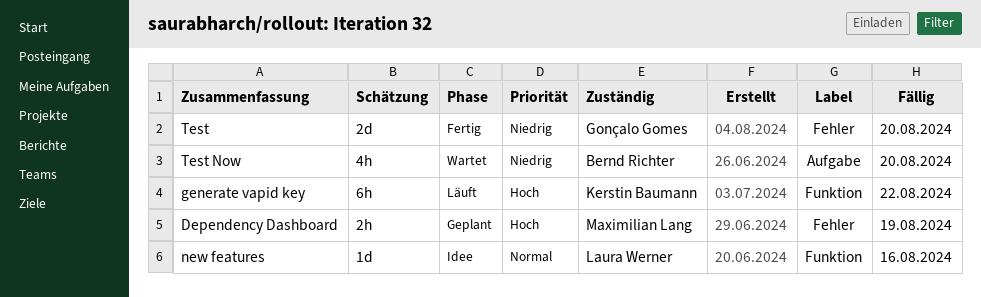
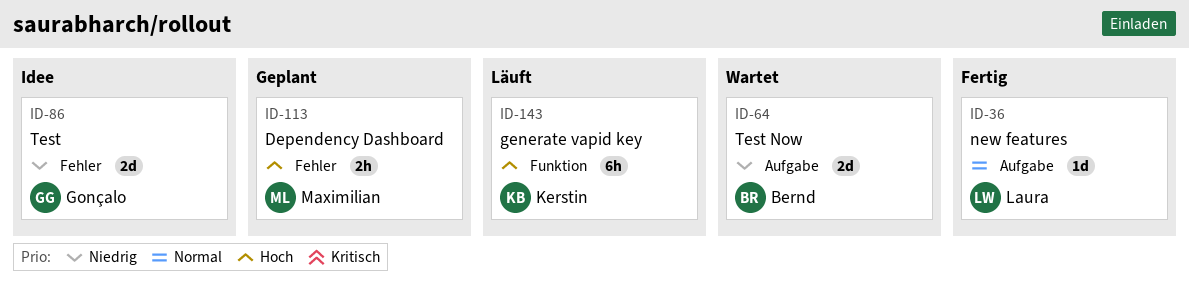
new features, status: Idee -> Fertig
new features, label: Funktion -> Aufgabe
Test, status: Fertig -> Idee
Test Now, estimate: 4h -> 2d

